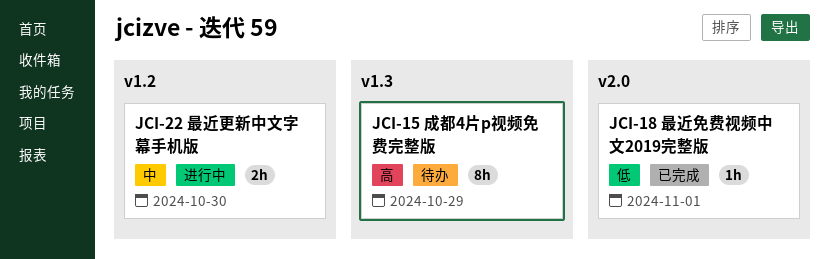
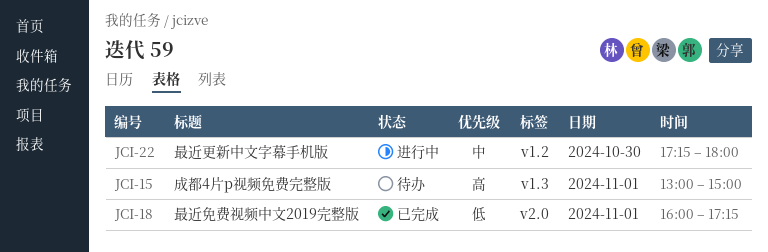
JCI-15, day: Oct 29 -> Nov 1

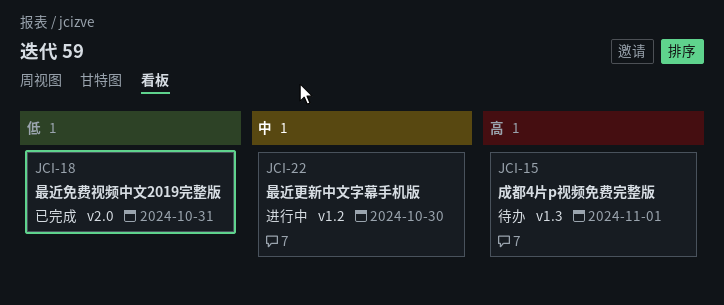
JCI-18, day: Nov 1 -> Oct 31

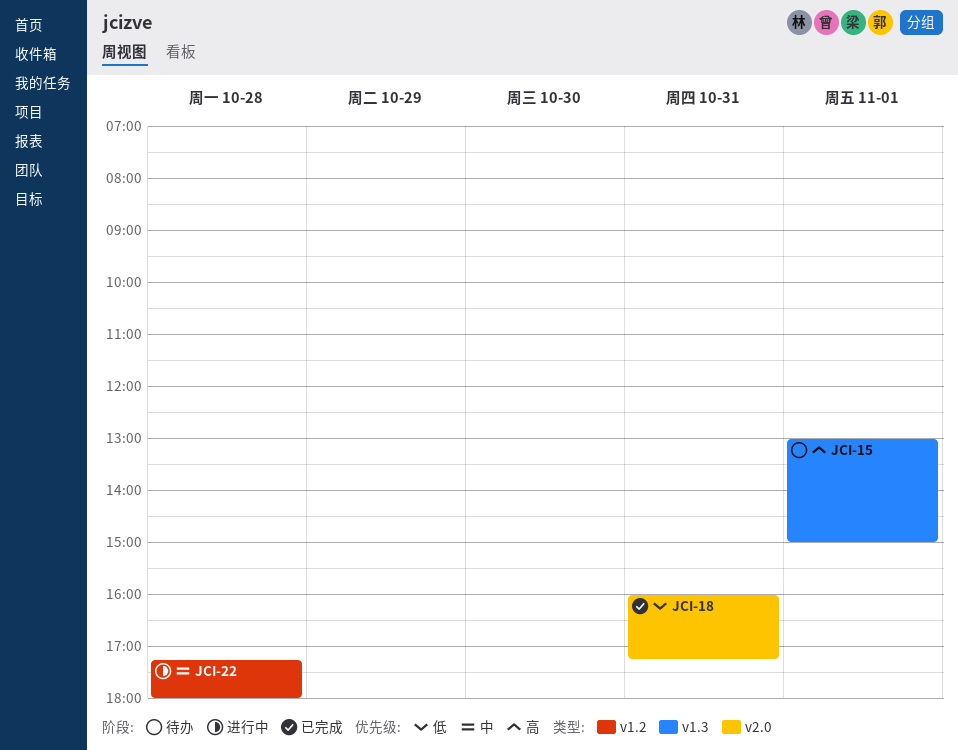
JCI-22, day: Oct 30 -> Oct 28

